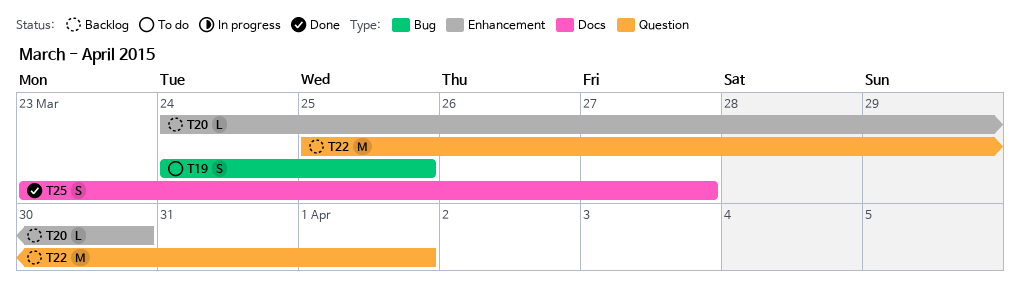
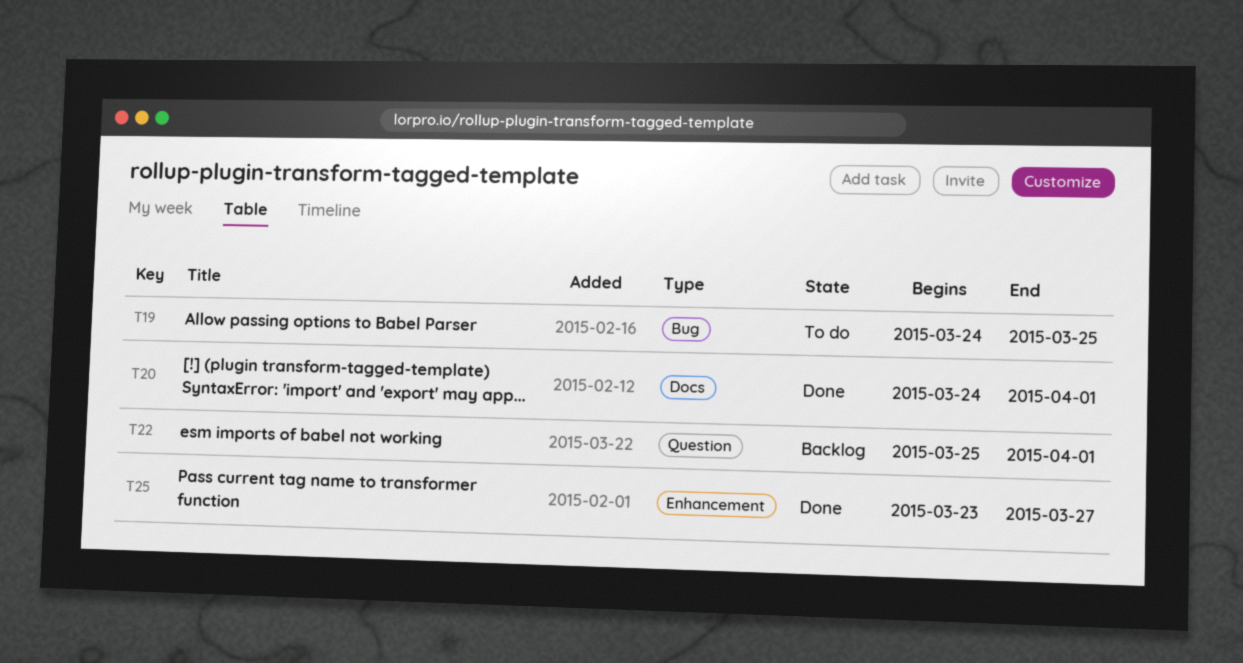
T20, status: Backlog -> Done
T20, label: Enhancement -> Docs
T20, due: Mar 30 -> Apr 1
T25, label: Docs -> Enhancement

